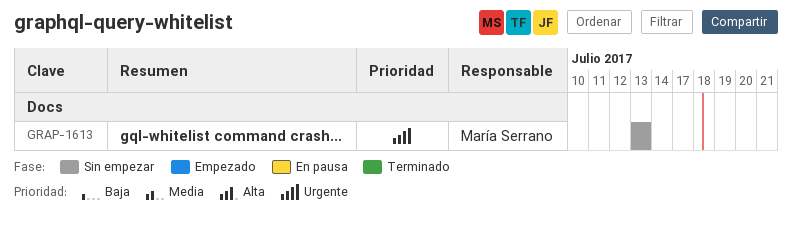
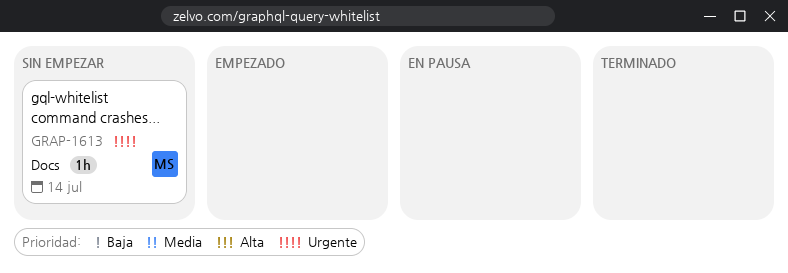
GRAP-1613, due: Jul 13 -> Jul 14

